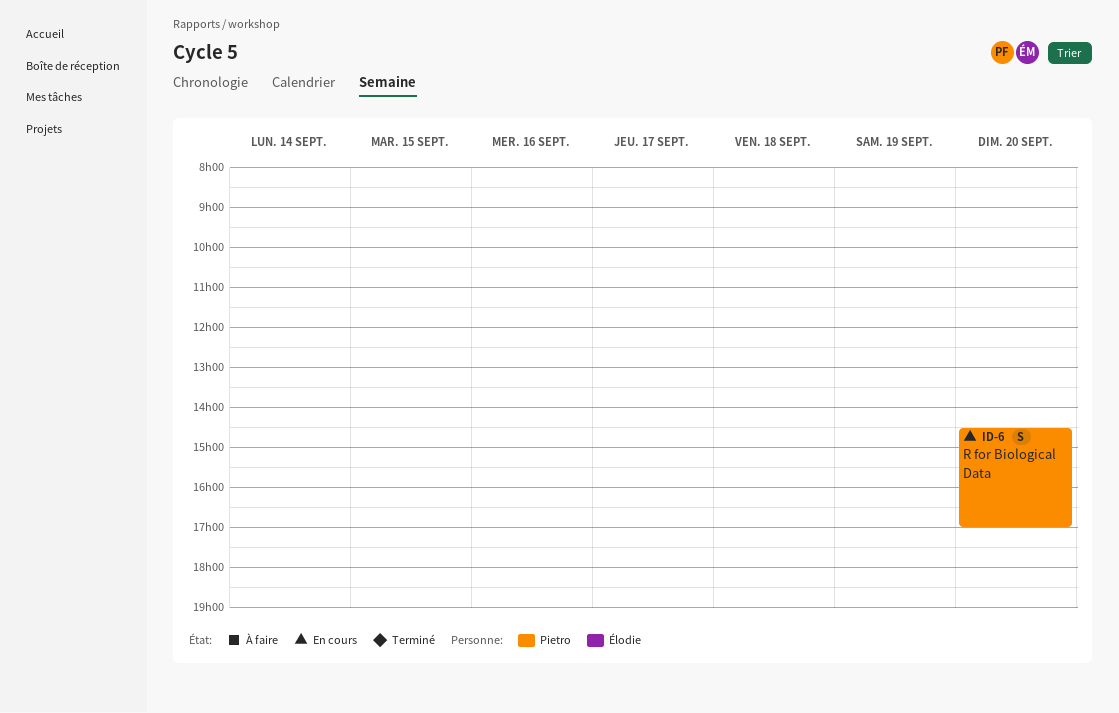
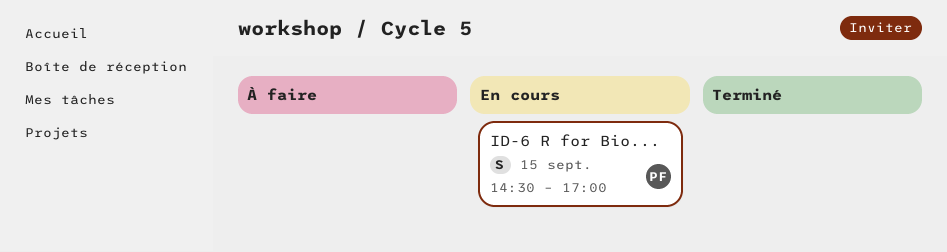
ID-6, day: Sep 20 -> Sep 15

